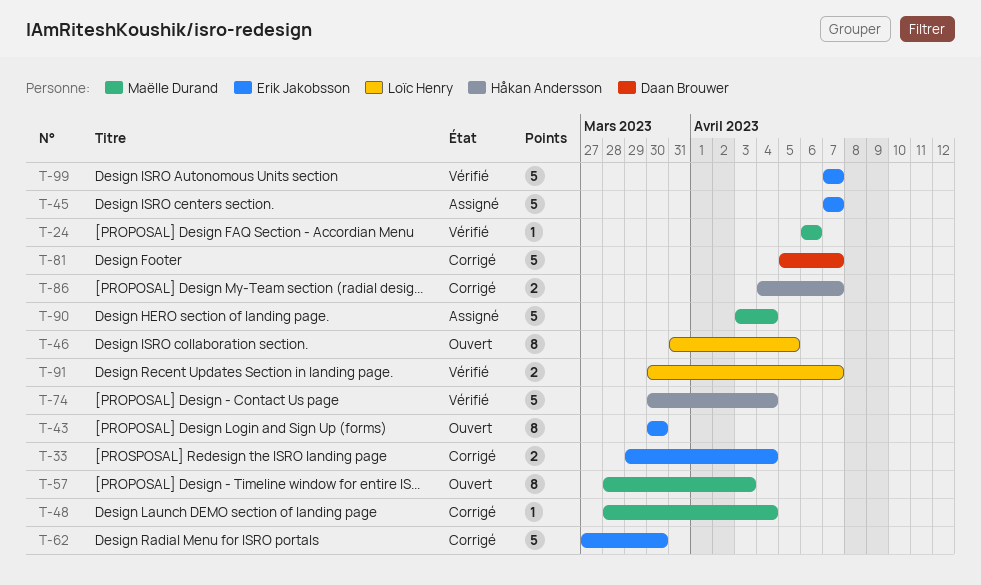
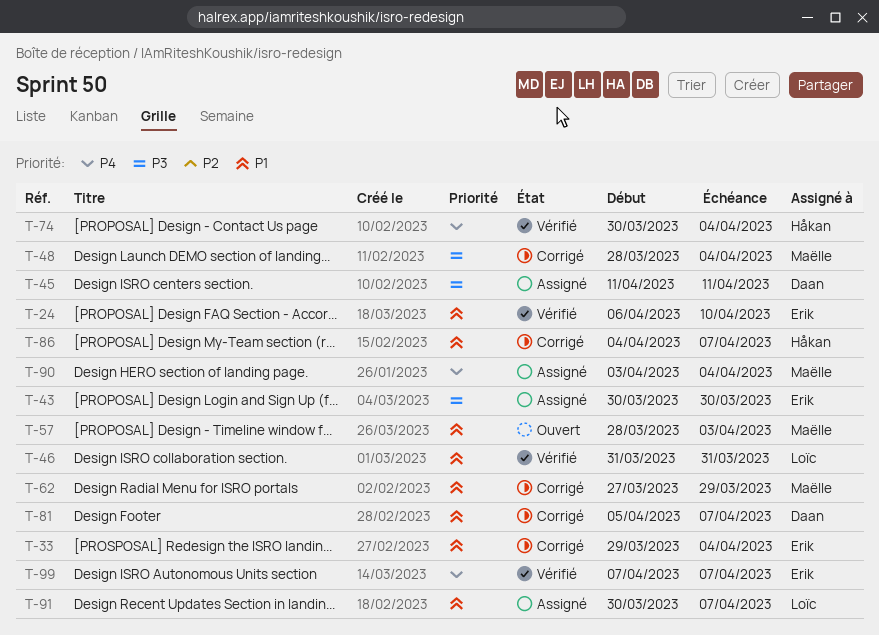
T-24, owner: Maëlle Durand -> Erik Jakobsson
T-24, due: Apr 6 -> Apr 10
T-43, status: Ouvert -> Assigné
T-45, owner: Erik Jakobsson -> Daan Brouwer
T-45, start: Apr 7 -> Apr 11
T-45, due: Apr 7 -> Apr 11
T-46, status: Ouvert -> Vérifié
T-46, due: Apr 5 -> Mar 31
T-62, owner: Erik Jakobsson -> Maëlle Durand
T-62, due: Mar 30 -> Mar 29
T-91, status: Vérifié -> Assigné

